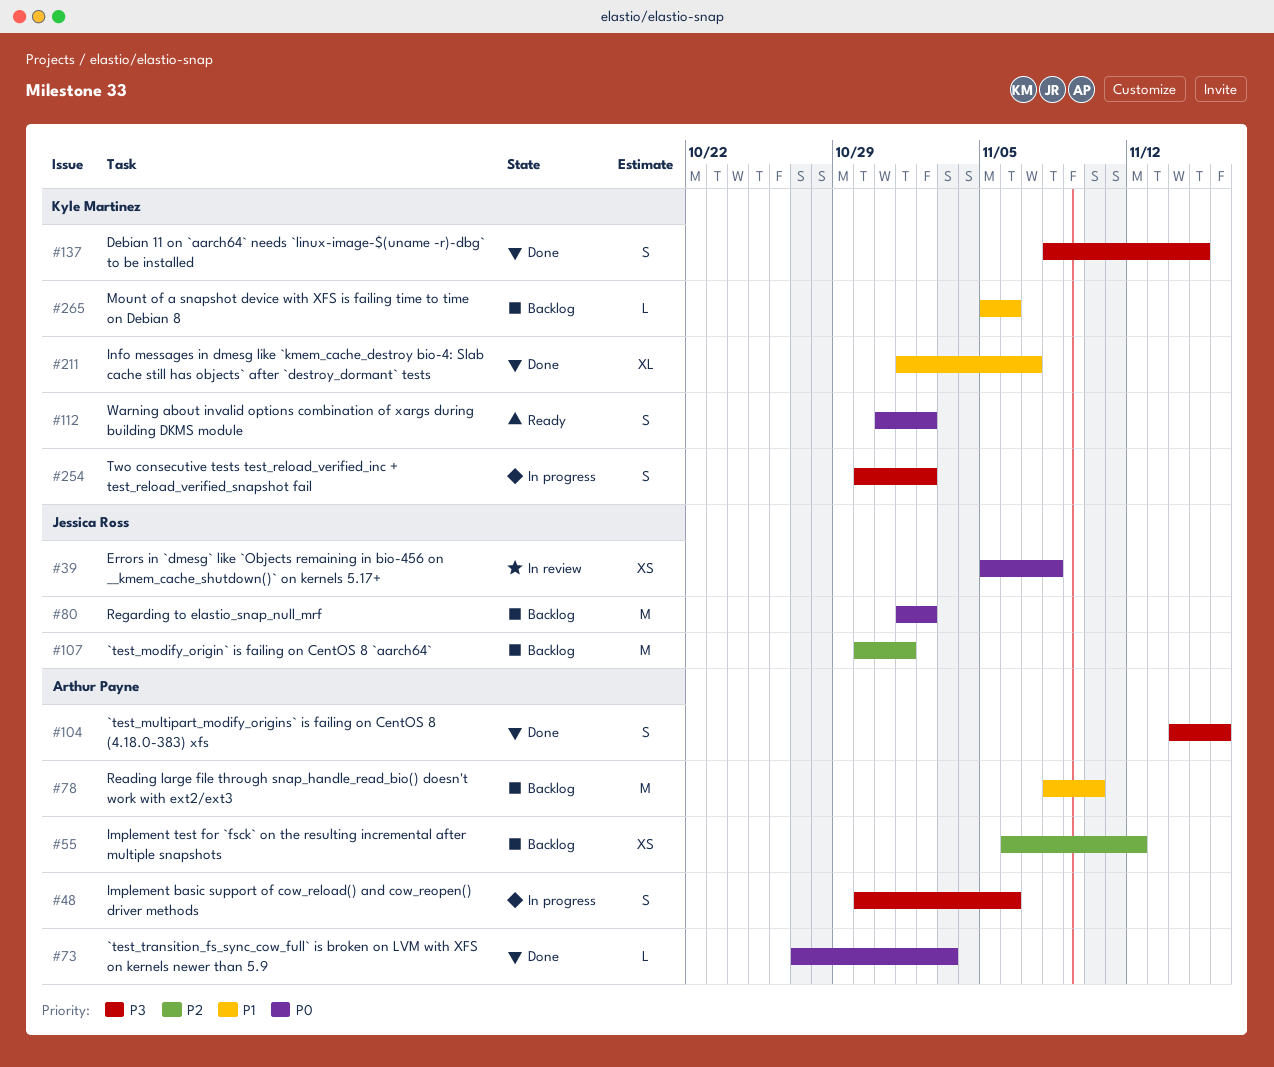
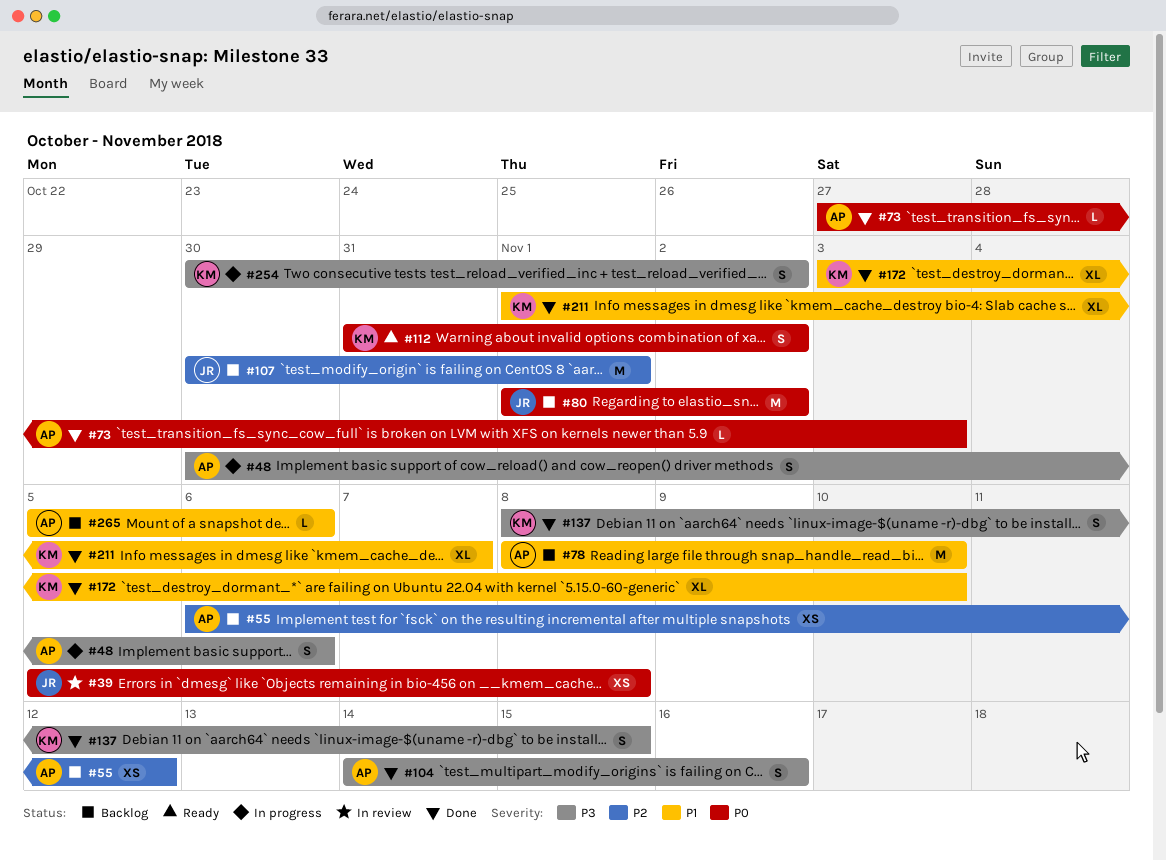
#172: none -> present
#265, owner: Kyle Martinez -> Arthur Payne

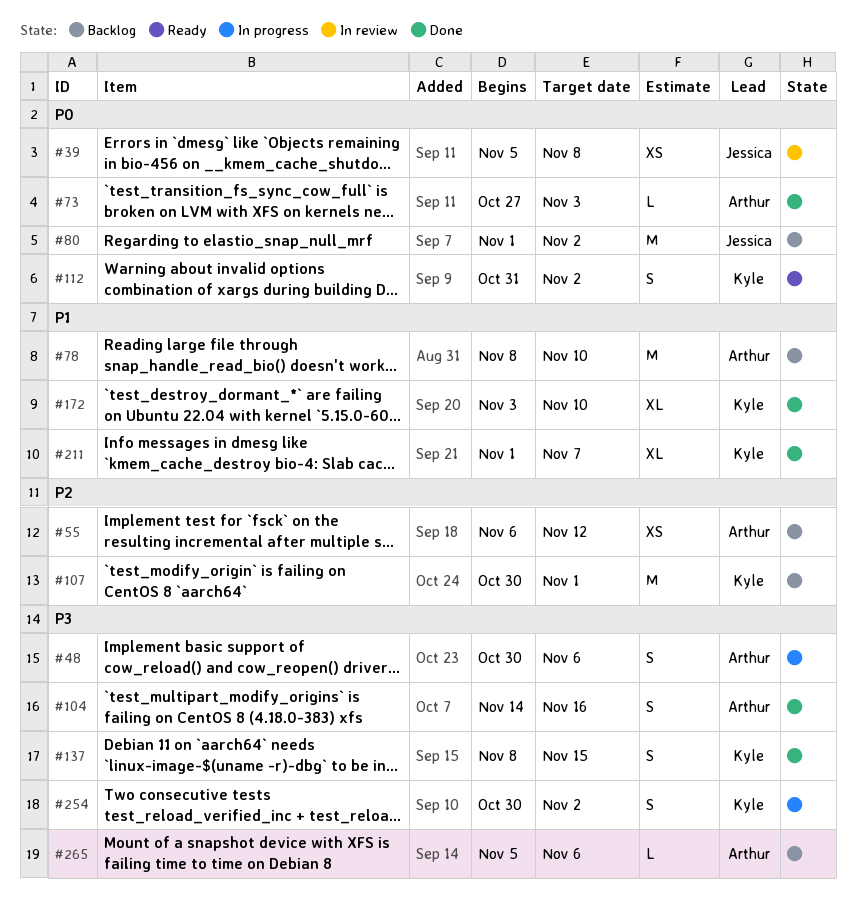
#107, owner: Jessica -> Kyle
#265, priority: P1 -> P3

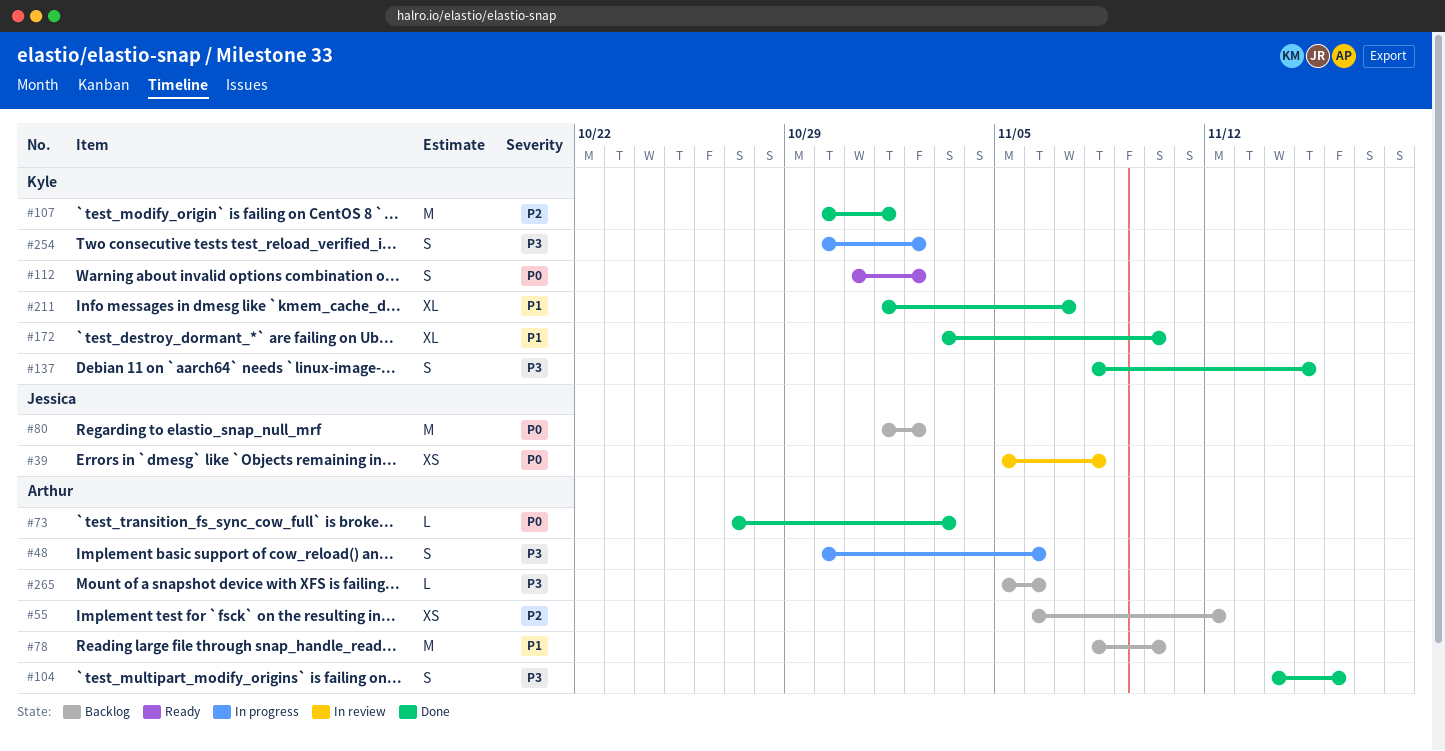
#107, status: Backlog -> Done

